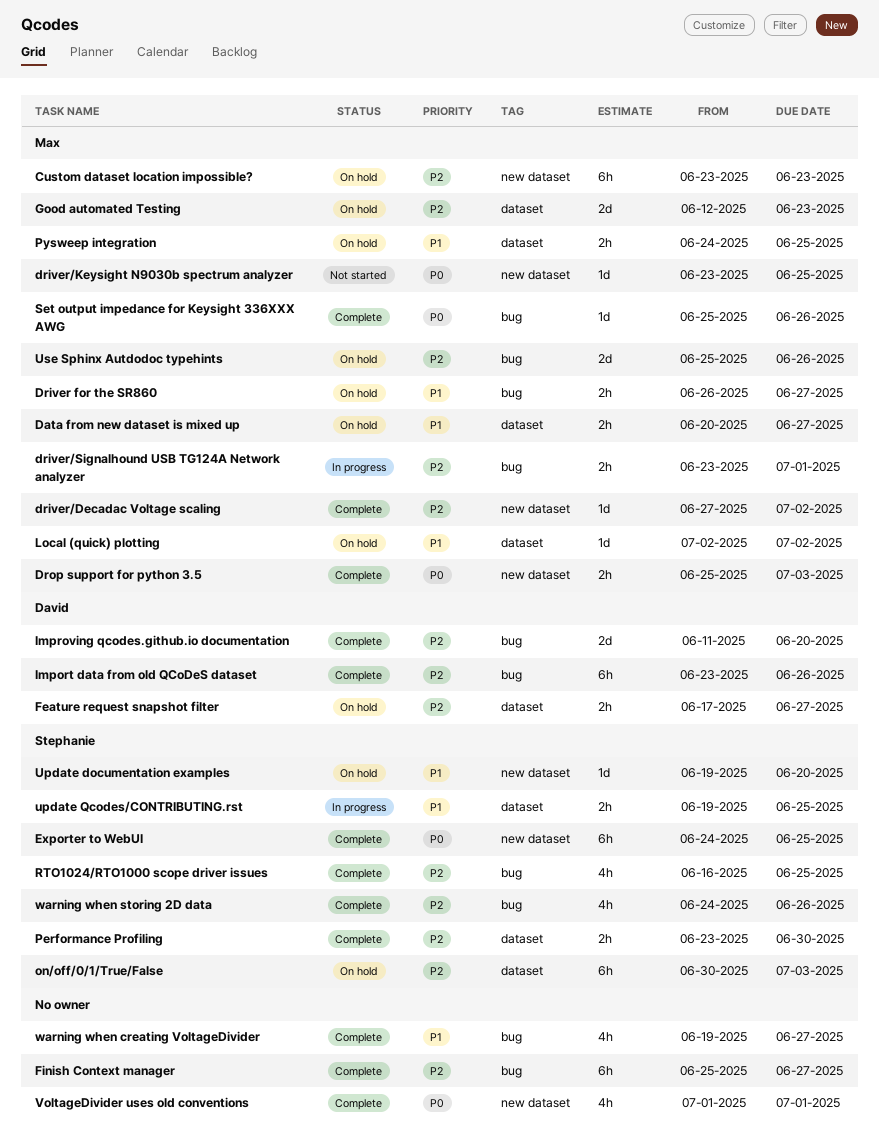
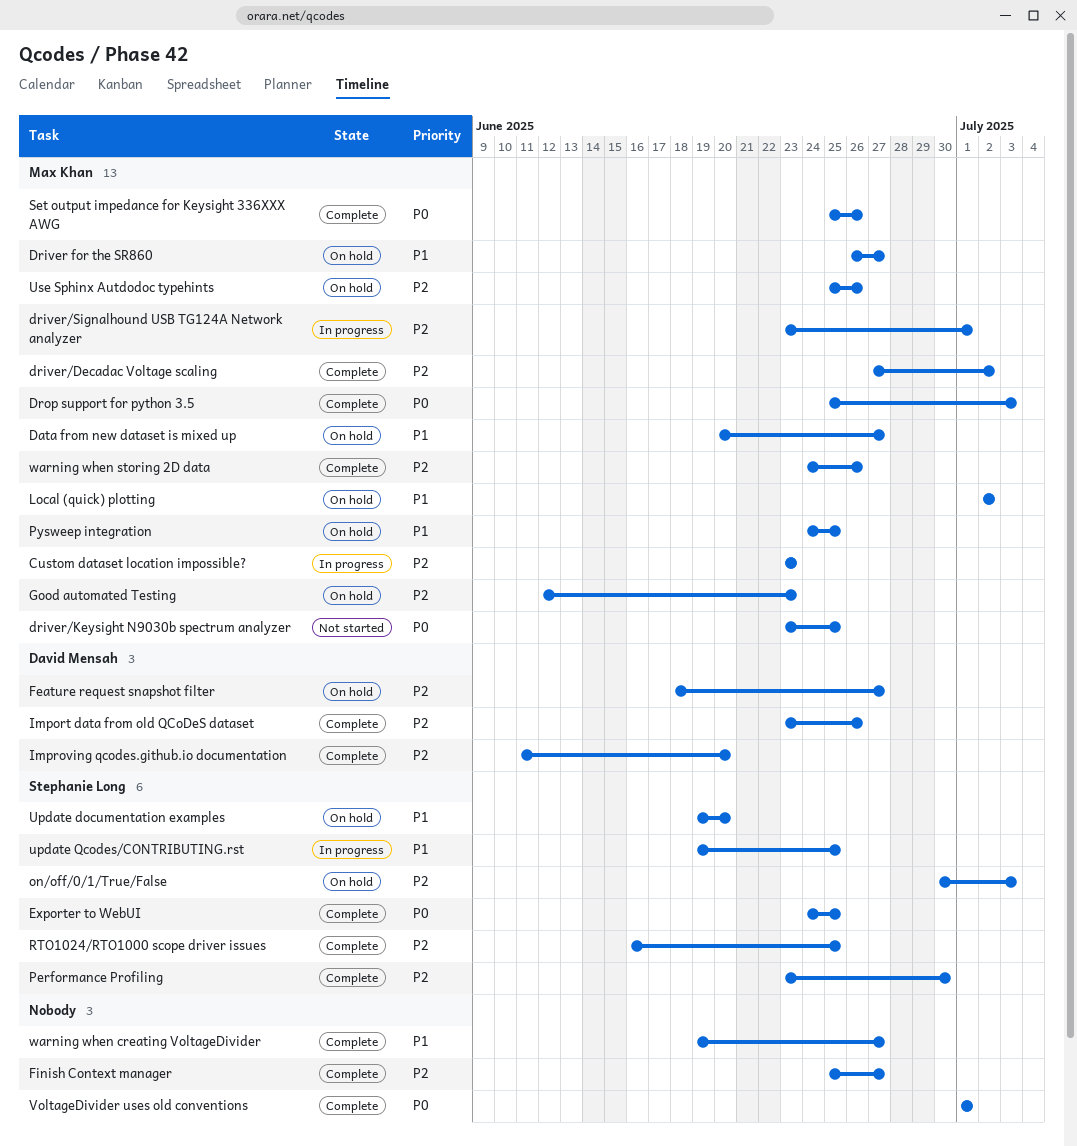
Custom dataset location impossible?, status: On hold -> In progress
Feature request snapshot filter, start: Jun 17 -> Jun 18
warning when storing 2D data, owner: Stephanie Long -> Max Khan

